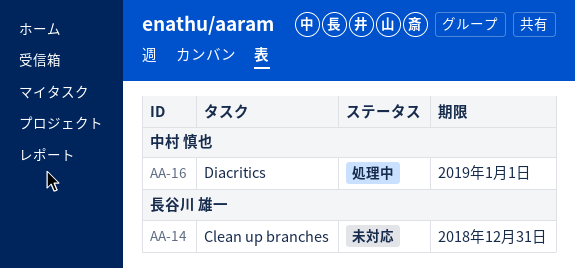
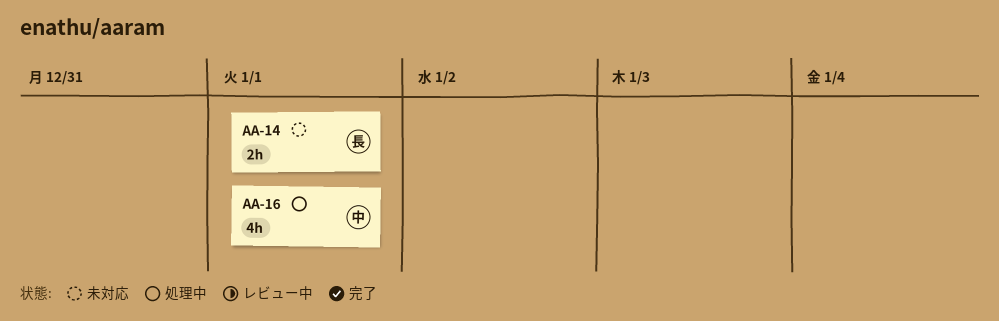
AA-14, due: Dec 31 -> Jan 1

